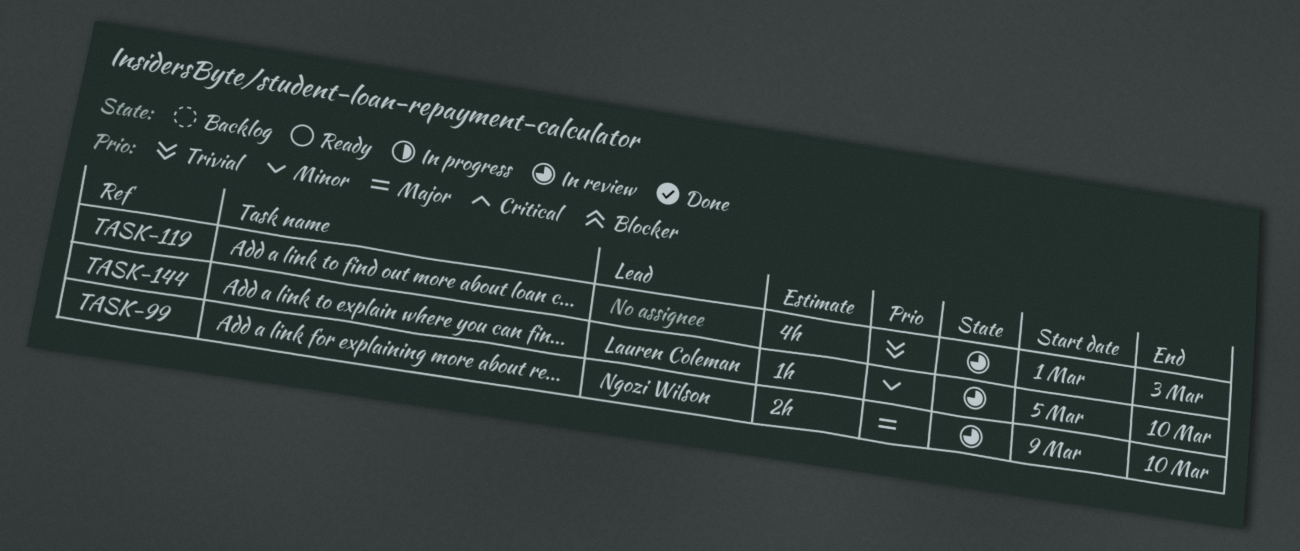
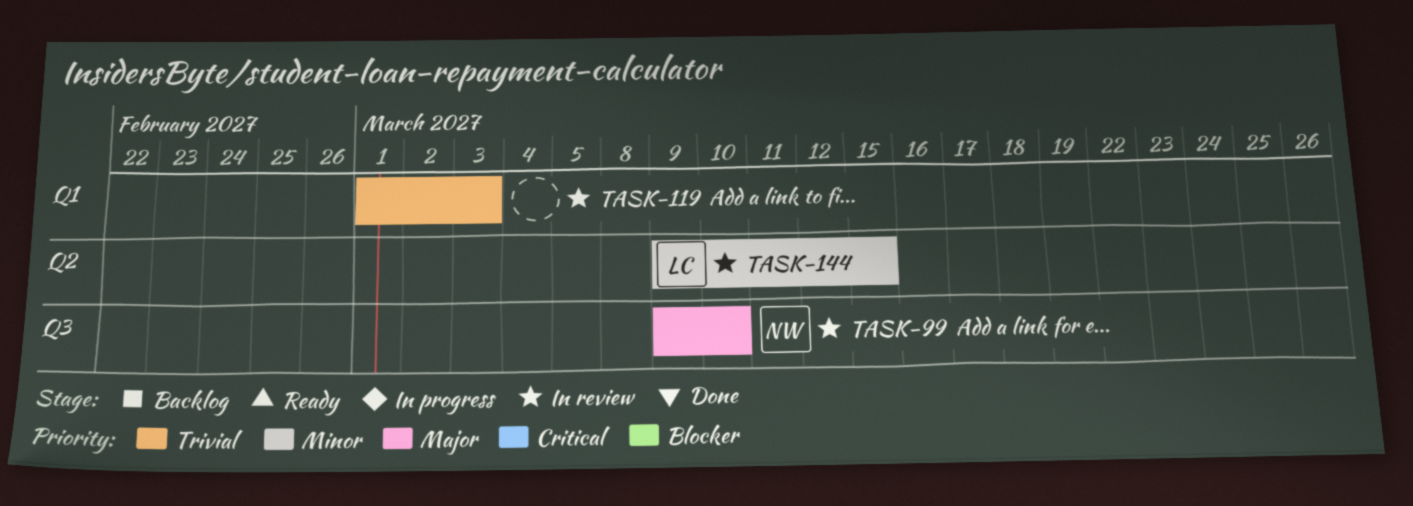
TASK-144, start: Mar 5 -> Mar 9
TASK-144, due: Mar 10 -> Mar 15

